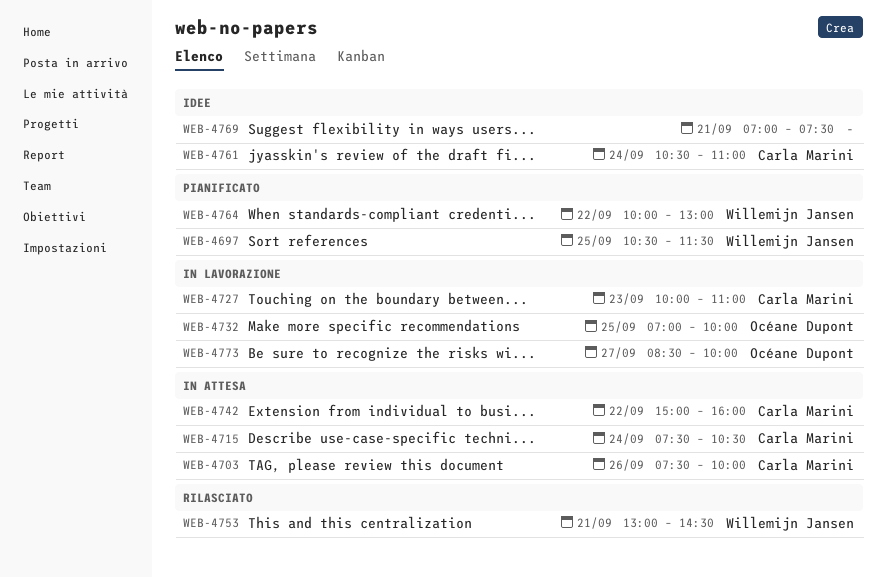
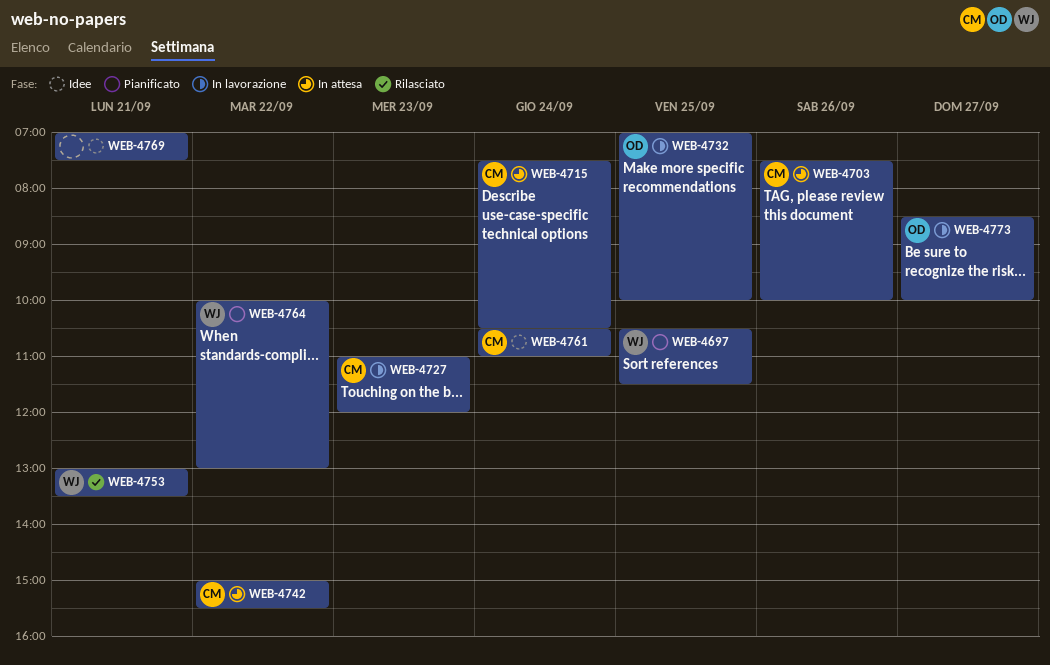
WEB-4727, begins: 10:00 -> 11:00
WEB-4727, ends: 11:00 -> 12:00
WEB-4742, ends: 16:00 -> 15:30
WEB-4753, ends: 14:30 -> 13:30

